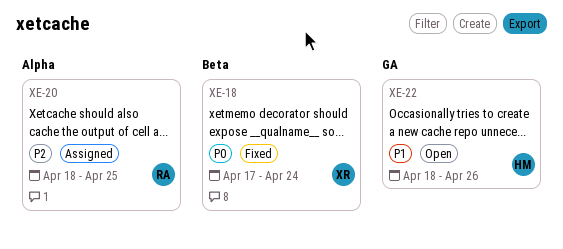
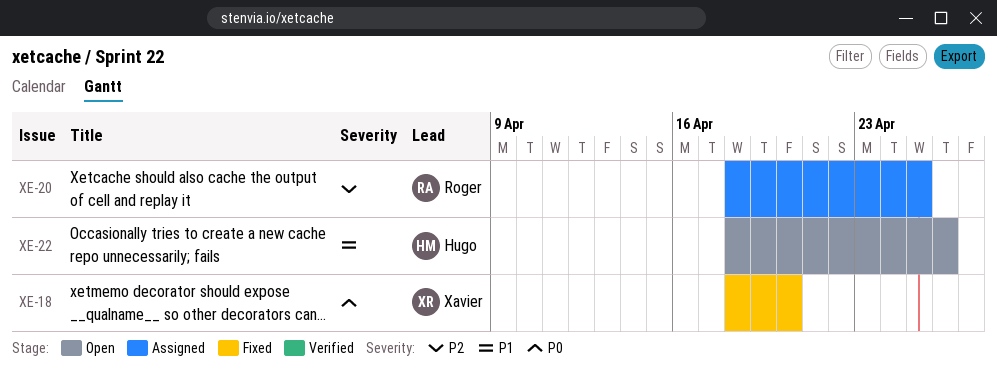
XE-18, start: Apr 17 -> Apr 18
XE-18, due: Apr 24 -> Apr 20

